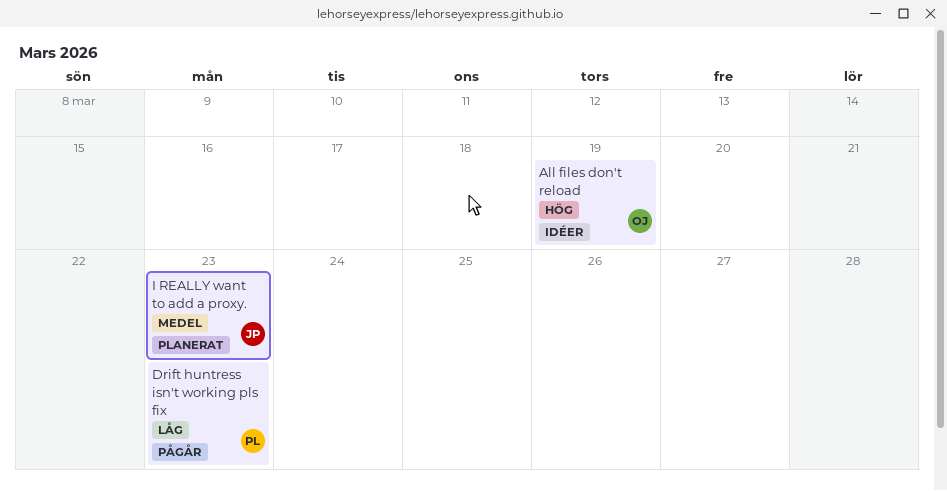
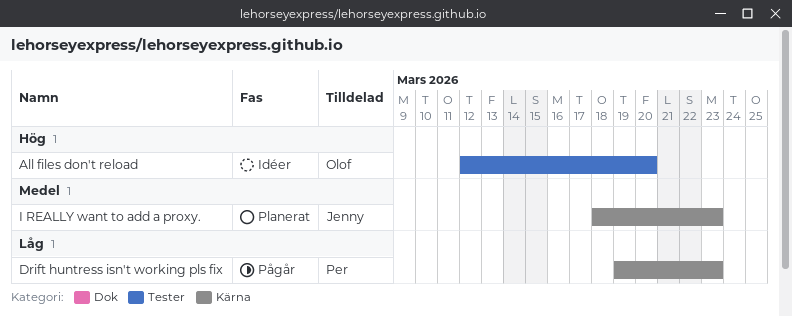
All files don't reload, due: Mar 19 -> Mar 20

